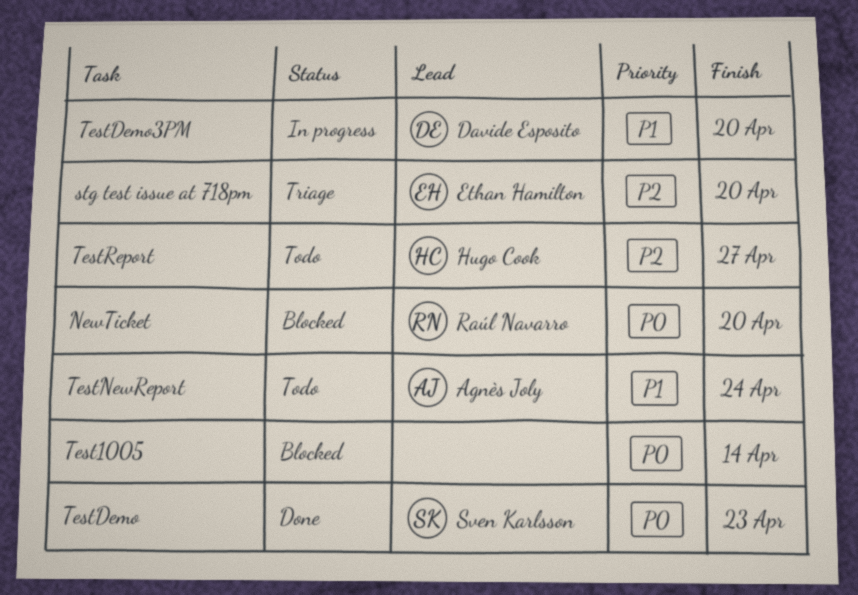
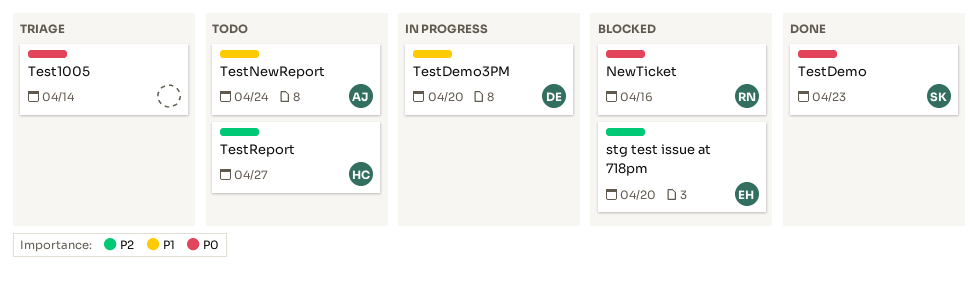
NewTicket, due: Apr 20 -> Apr 16
stg test issue at 718pm, status: Triage -> Blocked
Test1005, status: Blocked -> Triage

